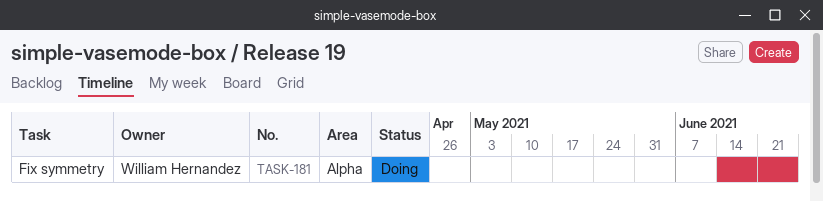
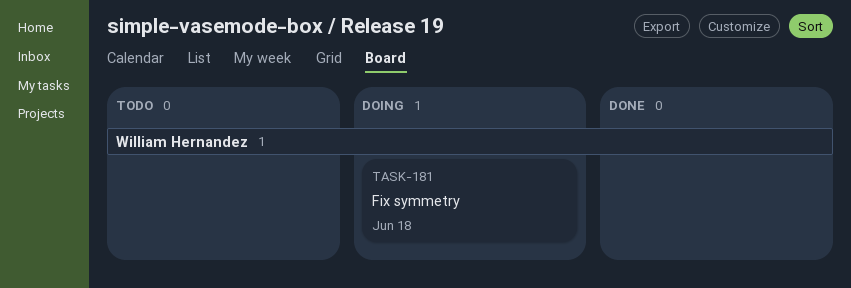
TASK-181, due: Jun 25 -> Jun 18

